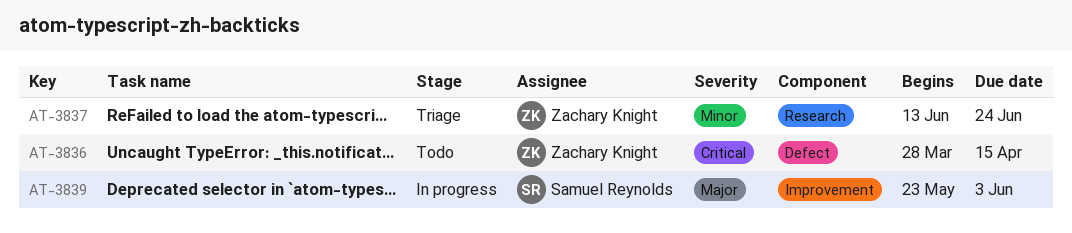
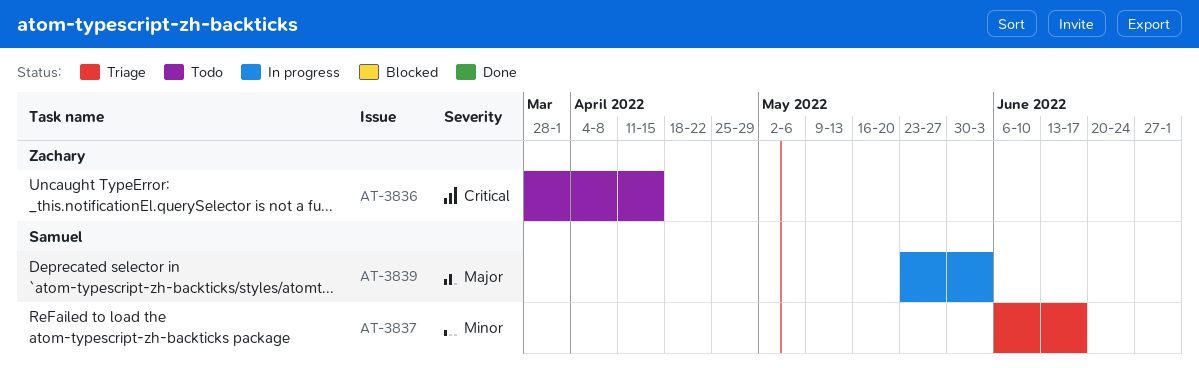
AT-3837, owner: Zachary Knight -> Samuel Reynolds
AT-3837, start: Jun 13 -> Jun 6
AT-3837, due: Jun 24 -> Jun 17

